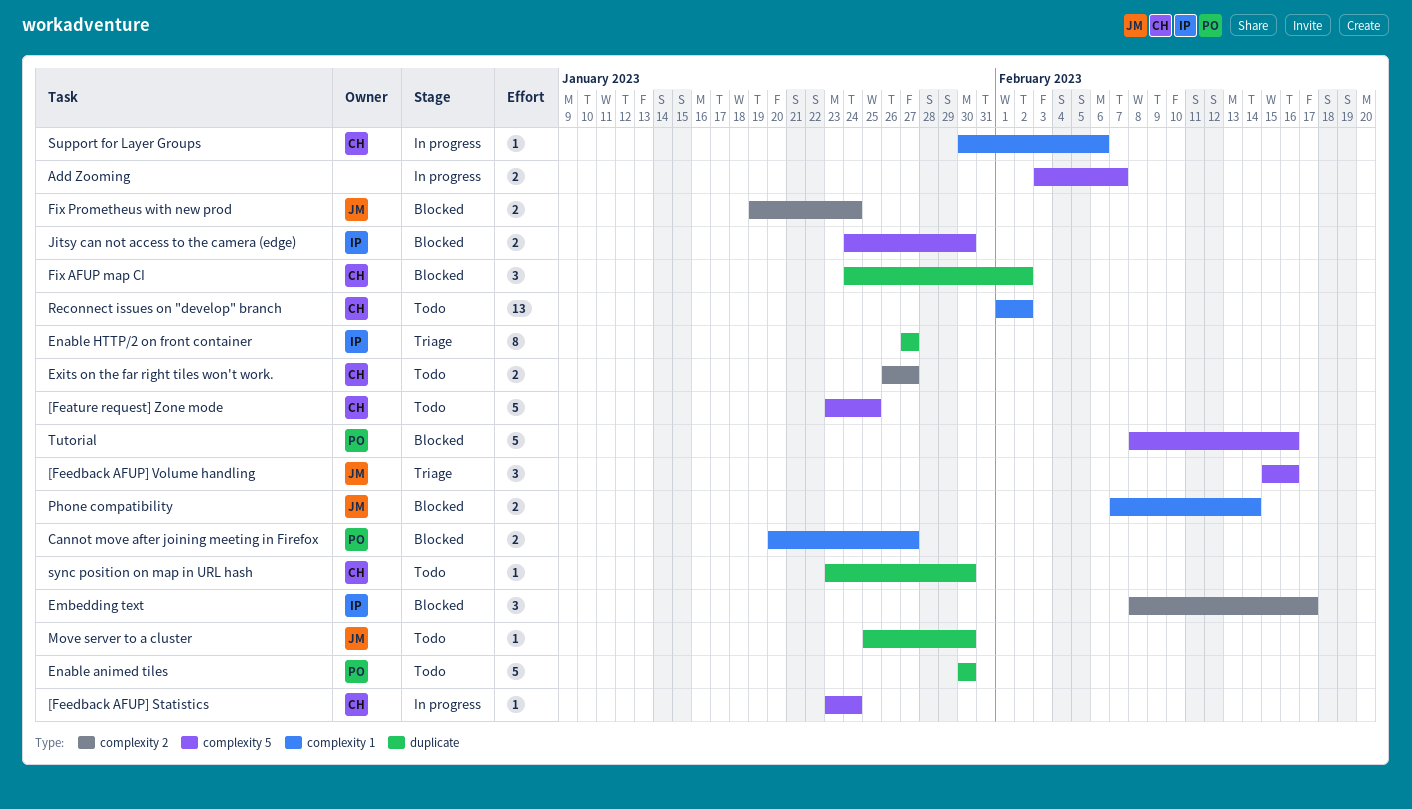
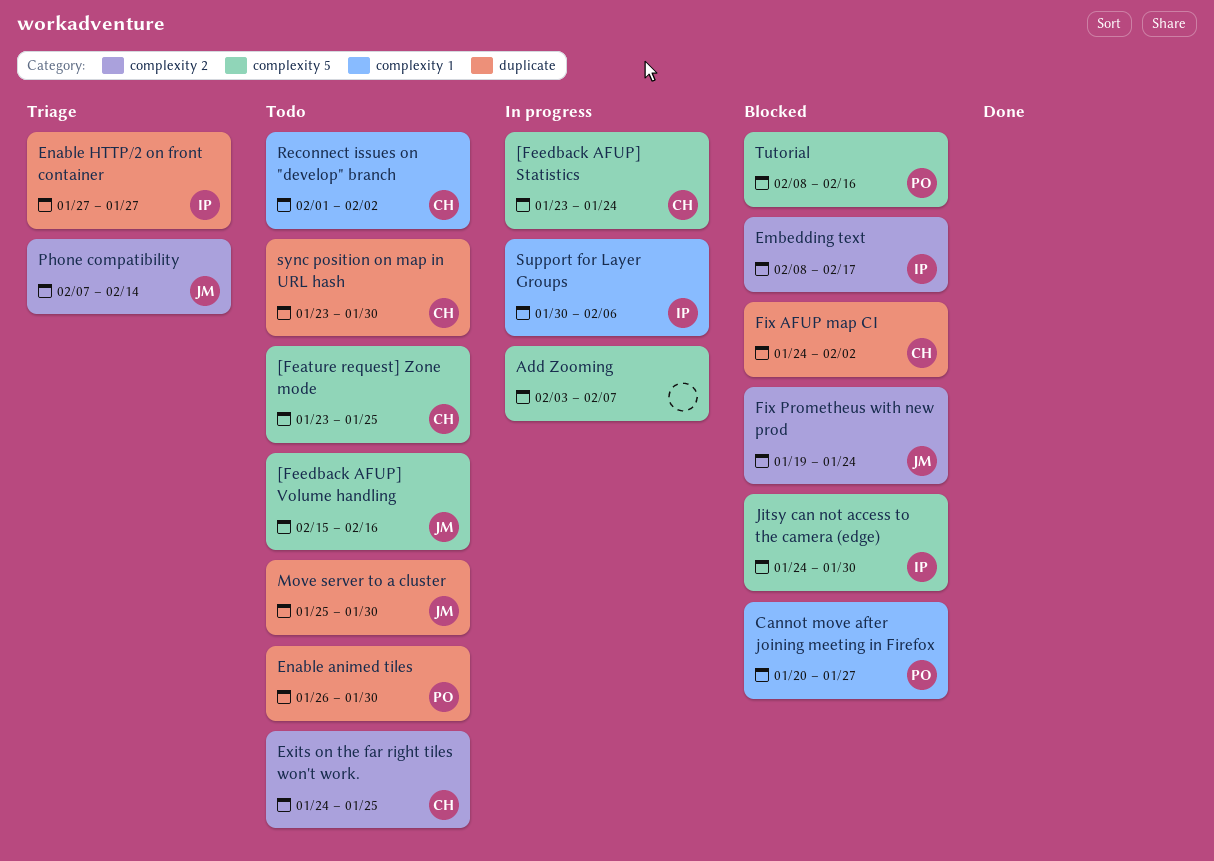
[Feedback AFUP] Volume handling, status: Triage -> Todo
Enable animed tiles, start: Jan 30 -> Jan 26
Exits on the far right tiles won't work., start: Jan 26 -> Jan 24
Exits on the far right tiles won't work., due: Jan 27 -> Jan 25
Phone compatibility, status: Blocked -> Triage
Phone compatibility, label: complexity 1 -> complexity 2
Support for Layer Groups, owner: CH -> IP

